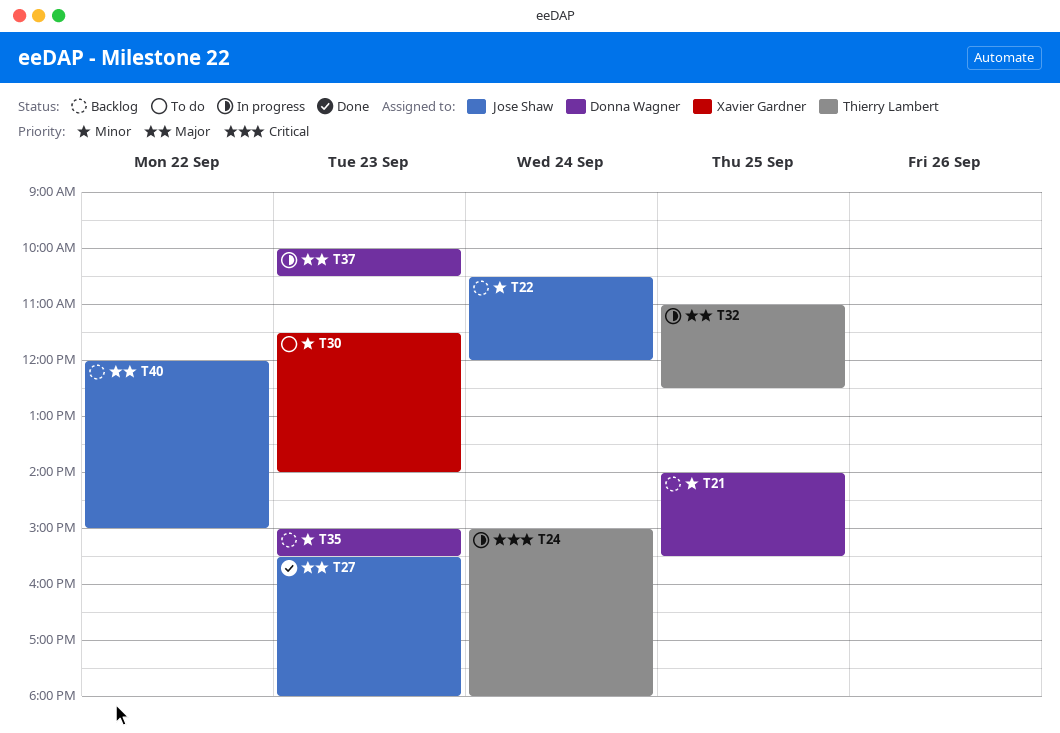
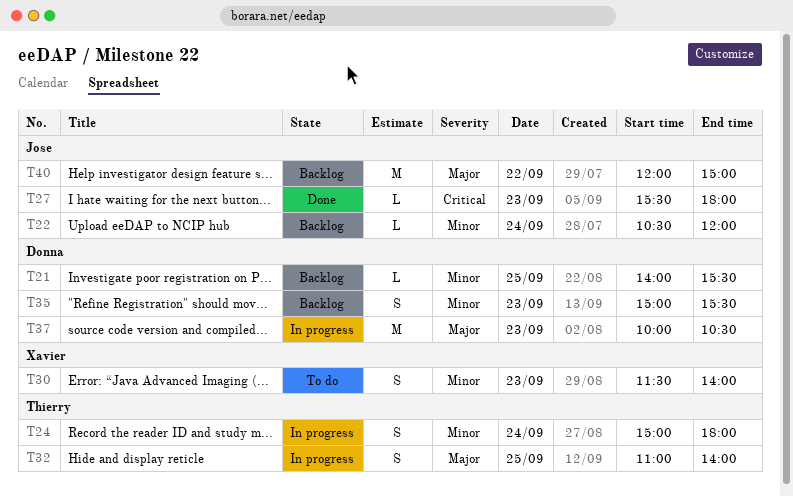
T24, priority: Critical -> Minor
T27, priority: Major -> Critical
T32, ends: 12:30 -> 14:00

